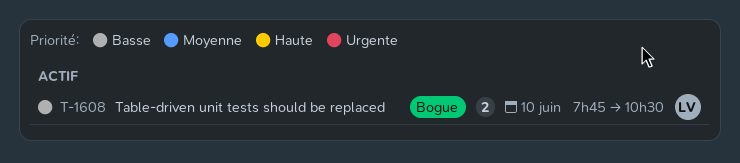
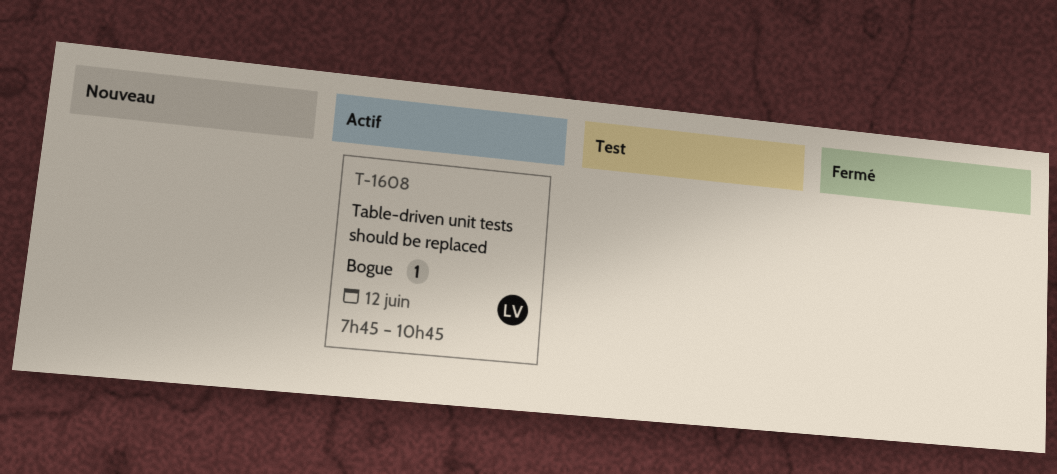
T-1608, estimate: 2 -> 1
T-1608, day: Jun 10 -> Jun 12
T-1608, ends: 10:30 -> 10:45

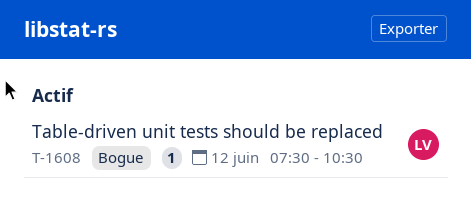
T-1608, begins: 07:45 -> 07:30
T-1608, ends: 10:45 -> 10:30

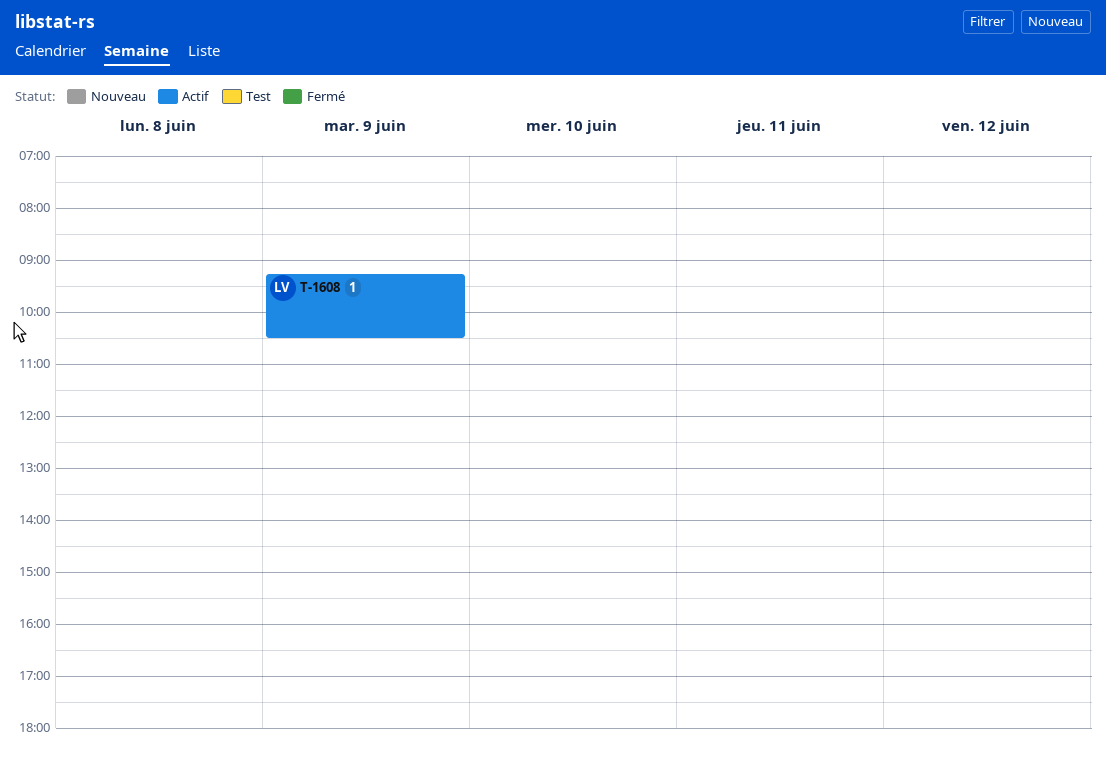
T-1608, day: Jun 12 -> Jun 9
T-1608, begins: 07:30 -> 09:15

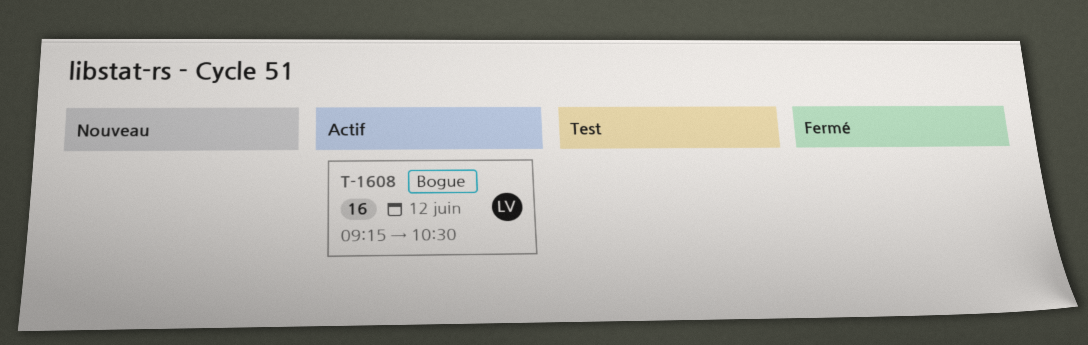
T-1608, estimate: 1 -> 16
T-1608, day: Jun 9 -> Jun 12

